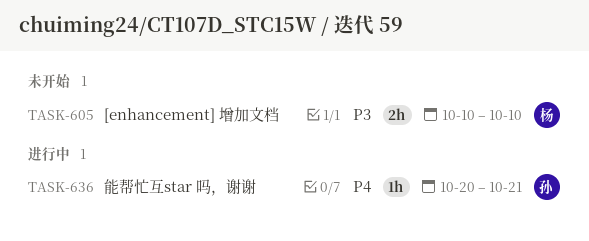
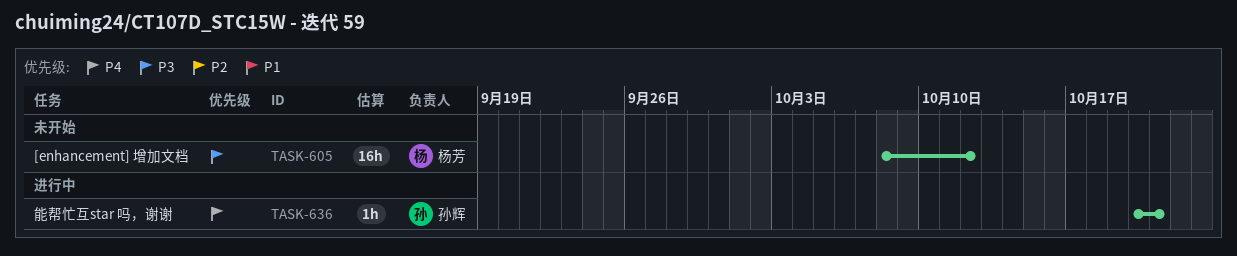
TASK-605, estimate: 2h -> 16h
TASK-605, start: Oct 10 -> Oct 8
TASK-605, due: Oct 10 -> Oct 12

